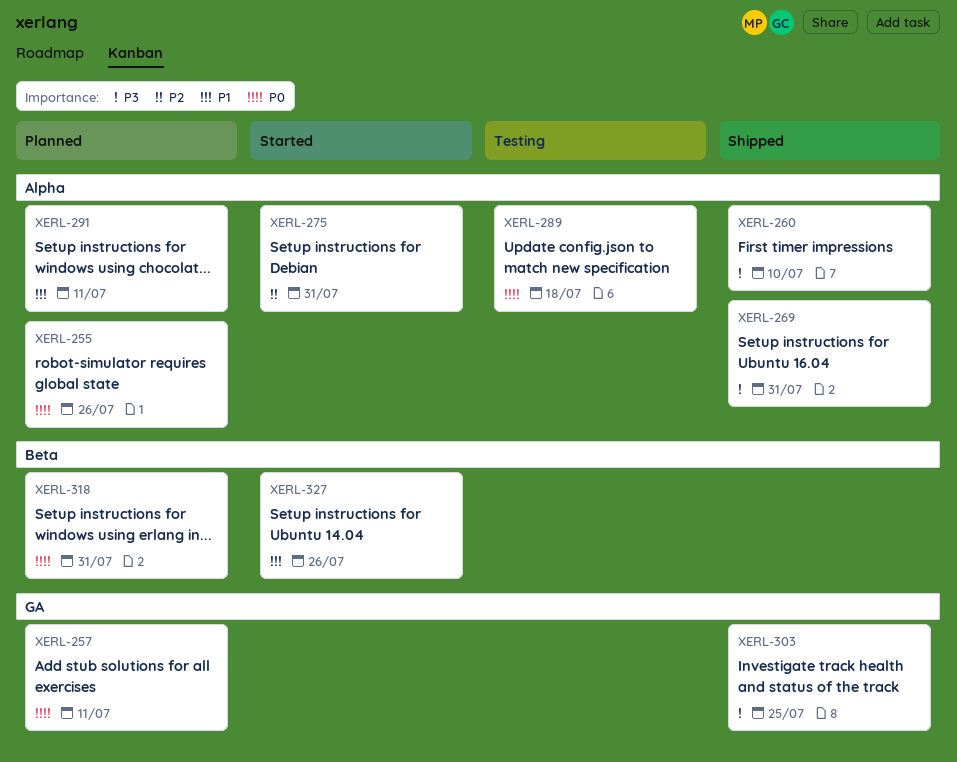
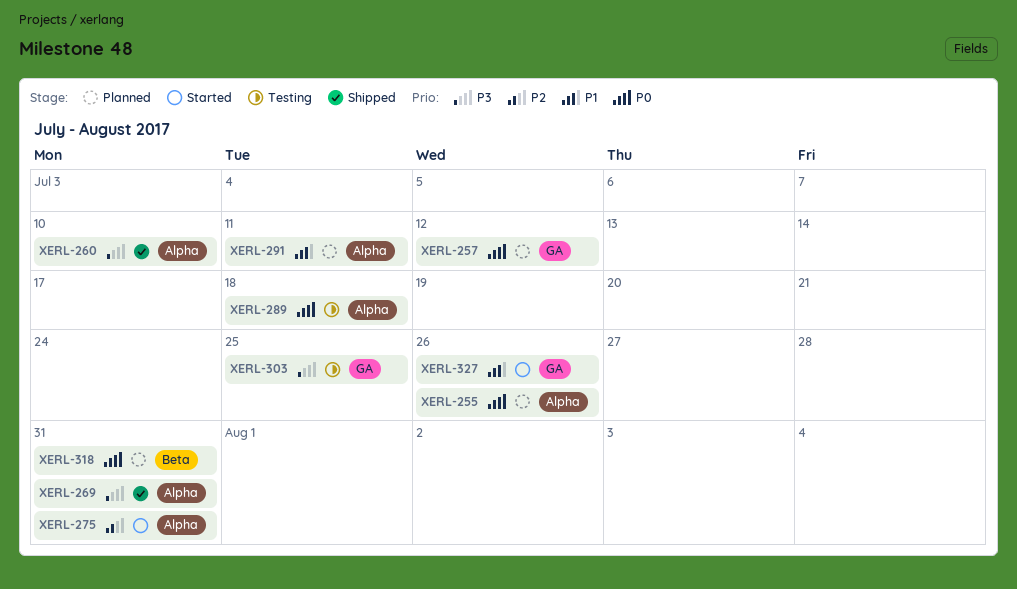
XERL-257, due: Jul 11 -> Jul 12
XERL-303, status: Shipped -> Testing
XERL-327, label: Beta -> GA

